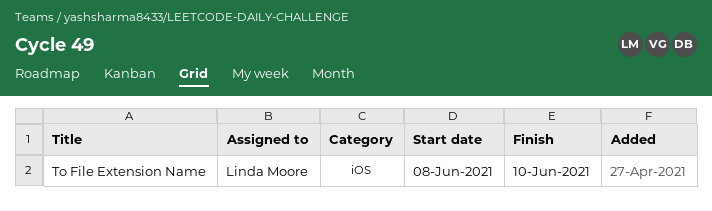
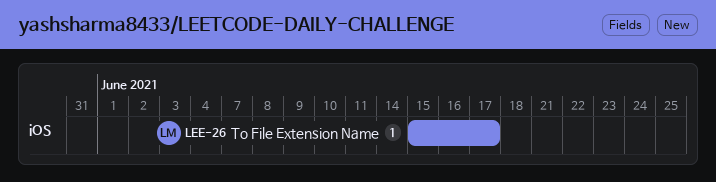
To File Extension Name, start: Jun 8 -> Jun 15
To File Extension Name, due: Jun 10 -> Jun 17

